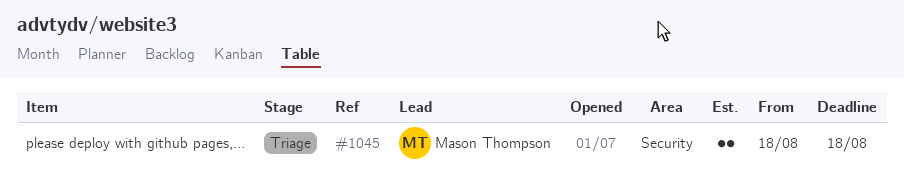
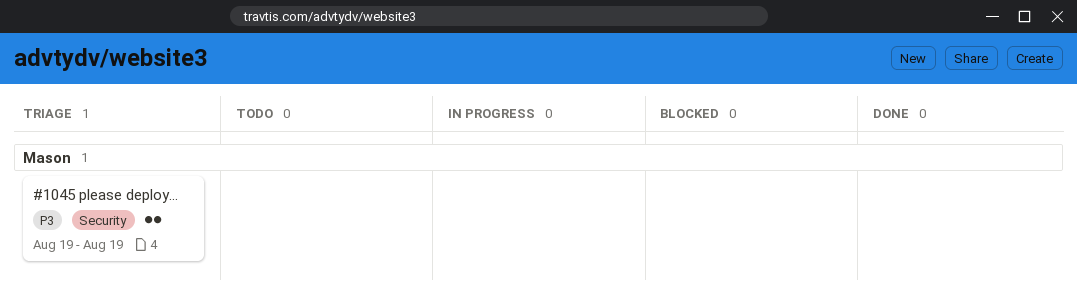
#1045, start: Aug 18 -> Aug 19
#1045, due: Aug 18 -> Aug 19

